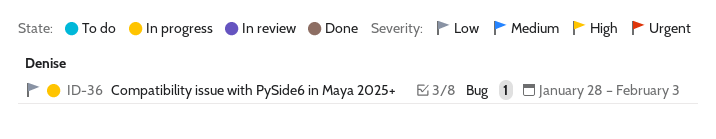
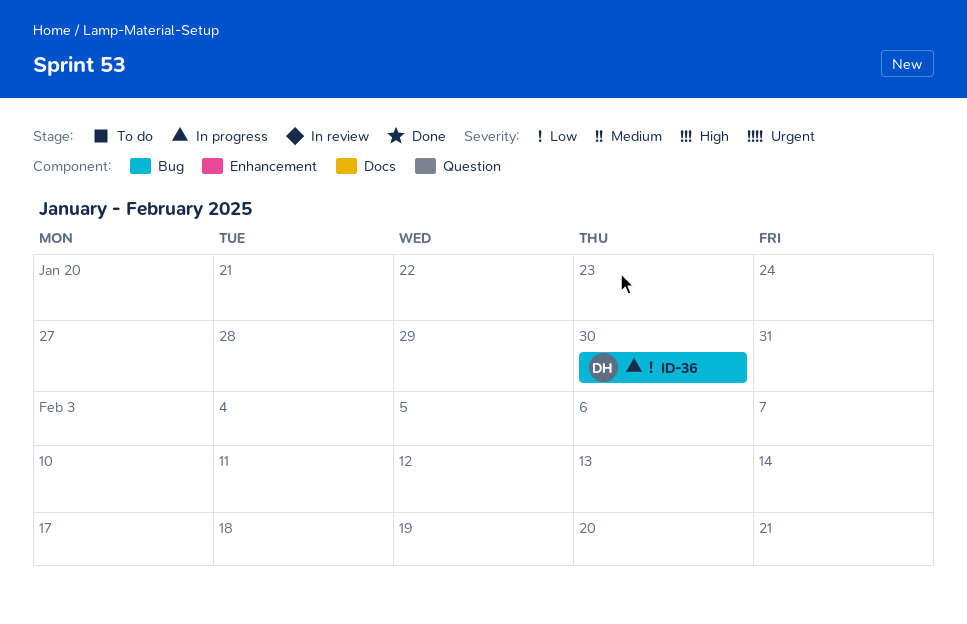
ID-36, start: Jan 28 -> Jan 30
ID-36, due: Feb 3 -> Jan 30

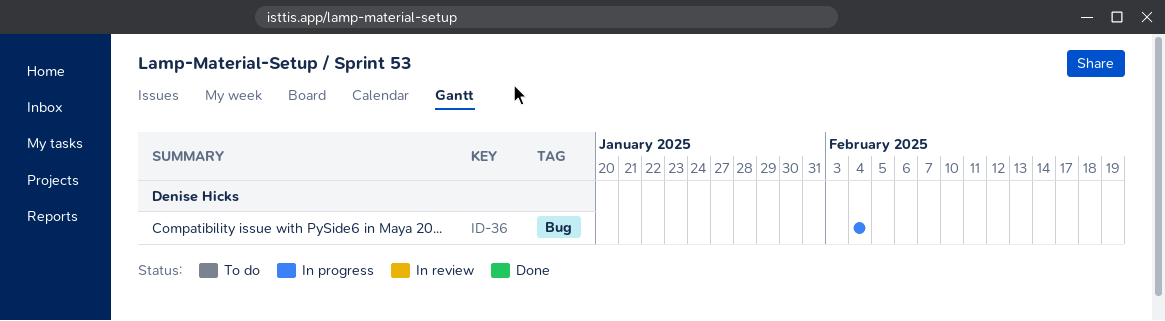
ID-36, start: Jan 30 -> Feb 4
ID-36, due: Jan 30 -> Feb 4

